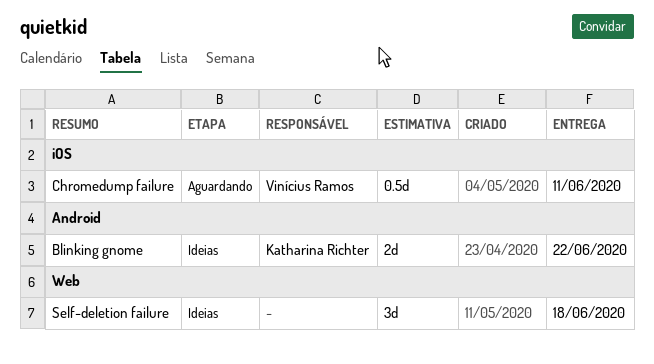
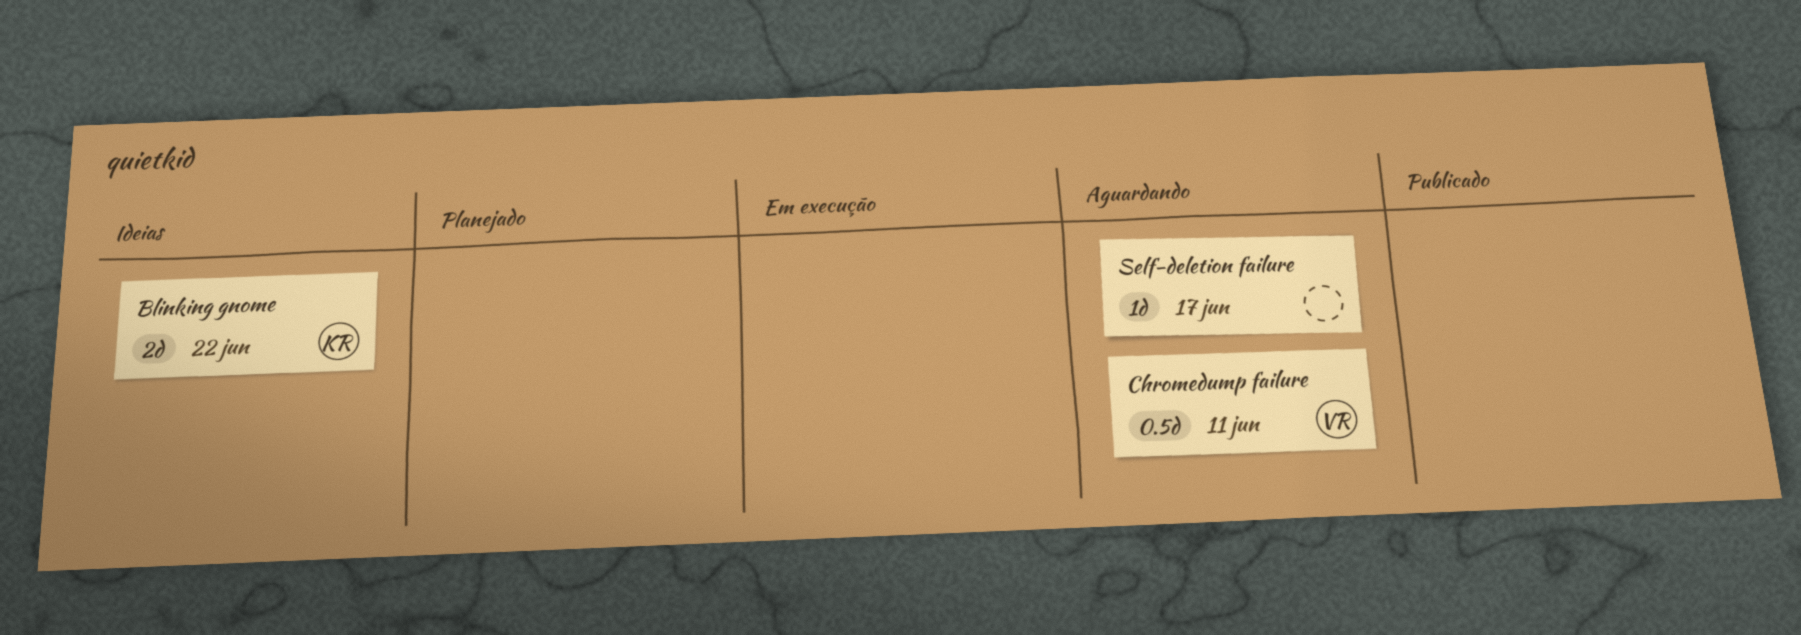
Self-deletion failure, status: Ideias -> Aguardando
Self-deletion failure, estimate: 3d -> 1d
Self-deletion failure, due: Jun 18 -> Jun 17

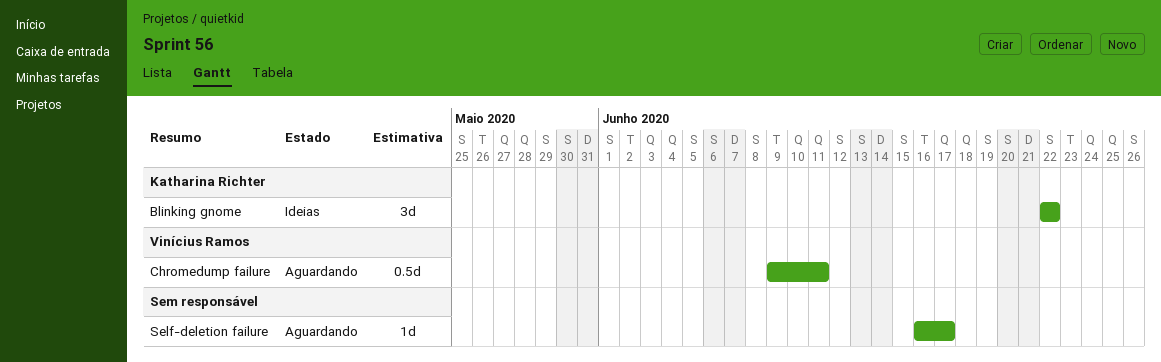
Blinking gnome, estimate: 2d -> 3d

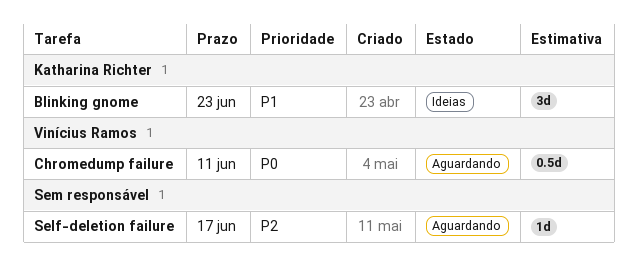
Blinking gnome, due: Jun 22 -> Jun 23

